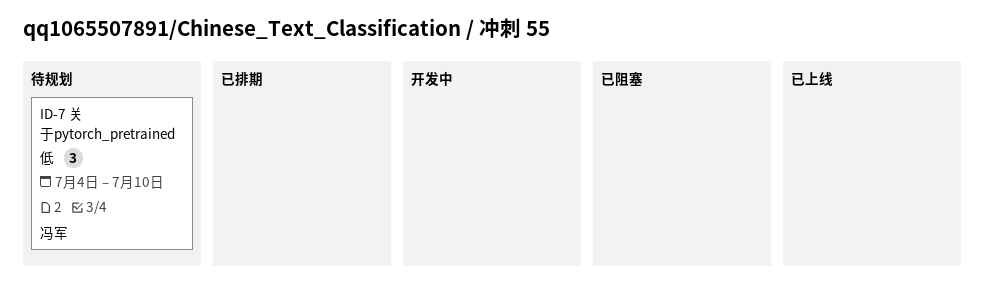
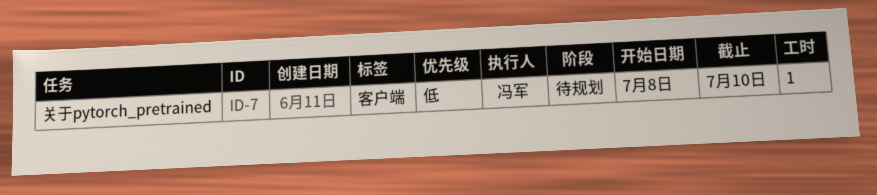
ID-7, estimate: 3 -> 1
ID-7, start: Jul 4 -> Jul 8

